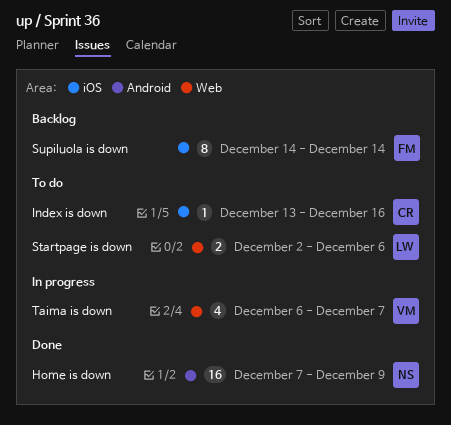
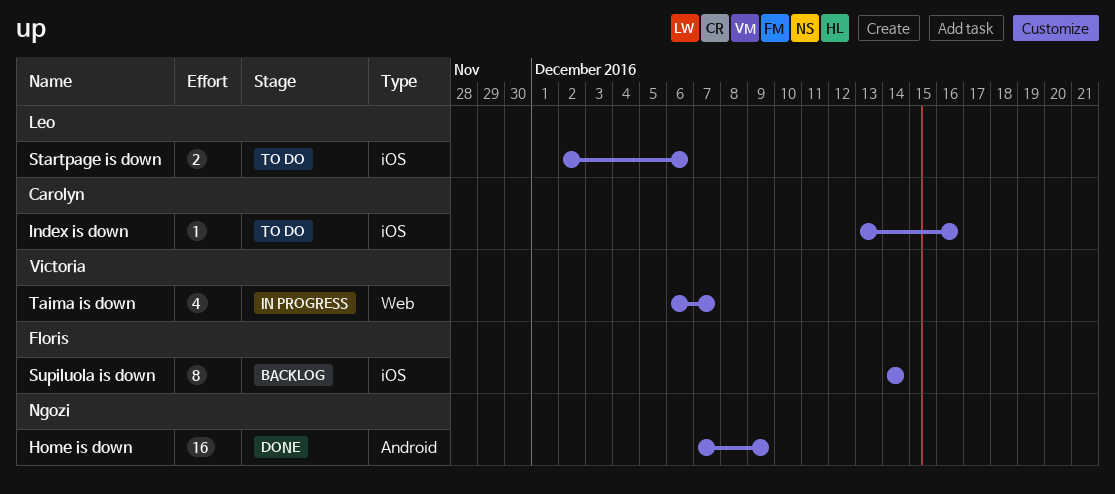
Startpage is down, label: Web -> iOS

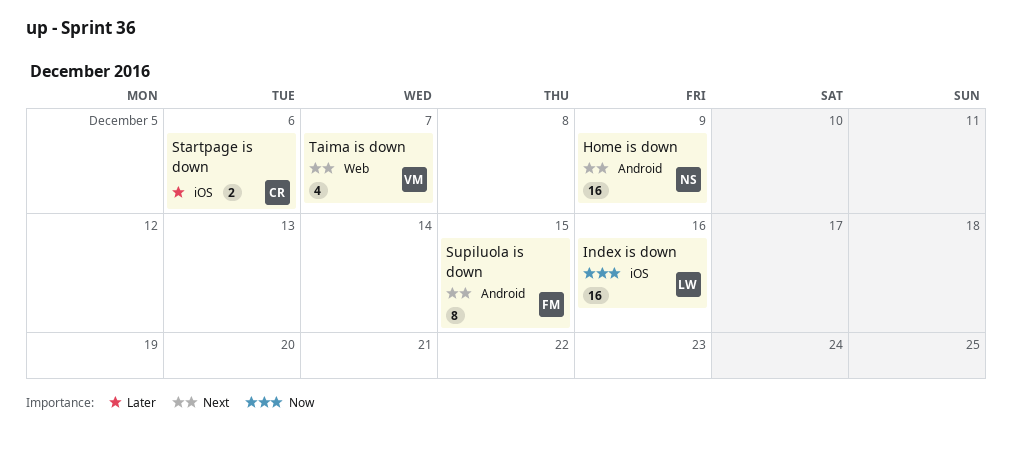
Index is down, owner: Carolyn -> Leo
Index is down, estimate: 1 -> 16
Startpage is down, owner: Leo -> Carolyn
Supiluola is down, label: iOS -> Android
Supiluola is down, due: Dec 14 -> Dec 15

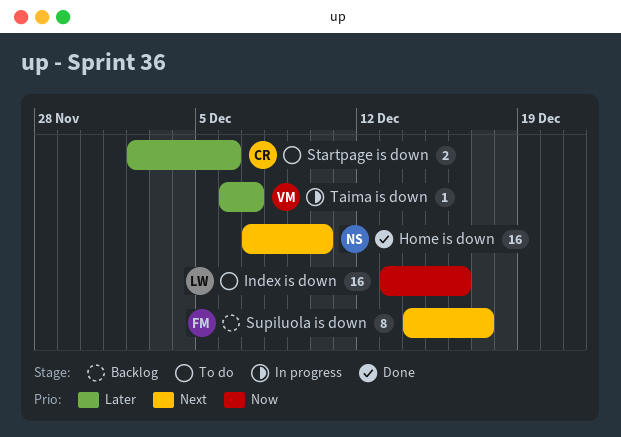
Home is down, due: Dec 9 -> Dec 10
Supiluola is down, due: Dec 15 -> Dec 17
Taima is down, priority: Next -> Later
Taima is down, estimate: 4 -> 1

